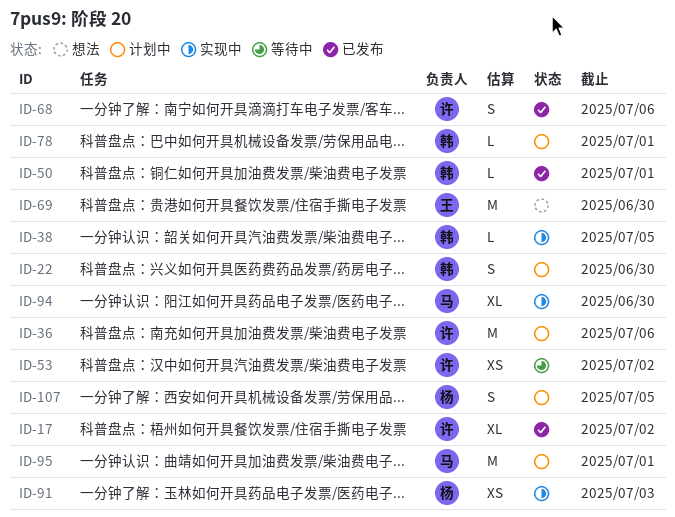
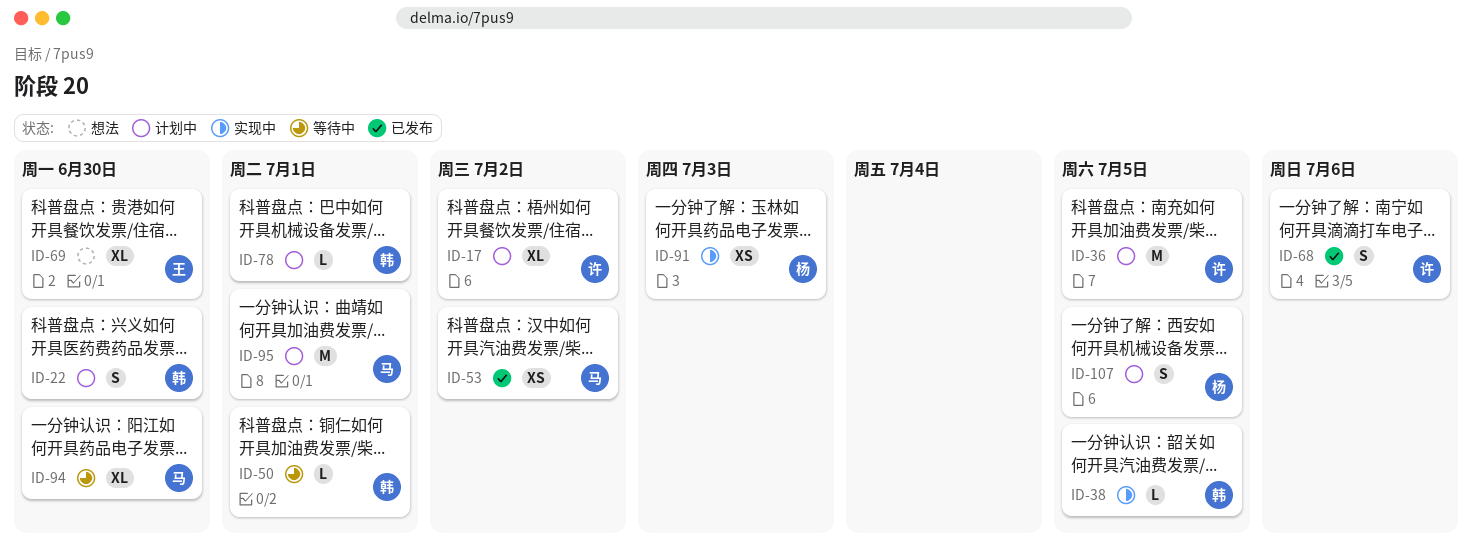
ID-17, status: 已发布 -> 计划中
ID-36, due: Jul 6 -> Jul 5
ID-50, status: 已发布 -> 等待中
ID-53, status: 等待中 -> 已发布
ID-53, owner: 许 -> 马
ID-69, estimate: M -> XL
ID-94, status: 实现中 -> 等待中

